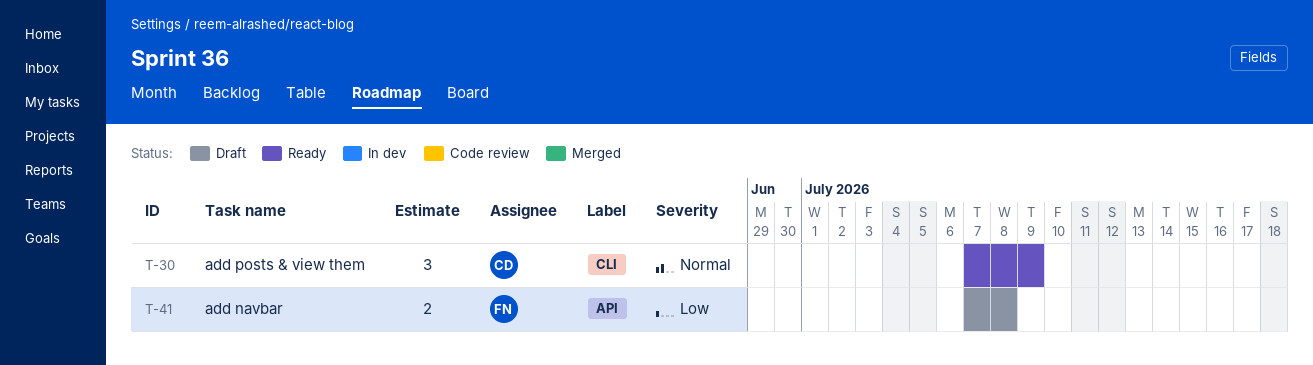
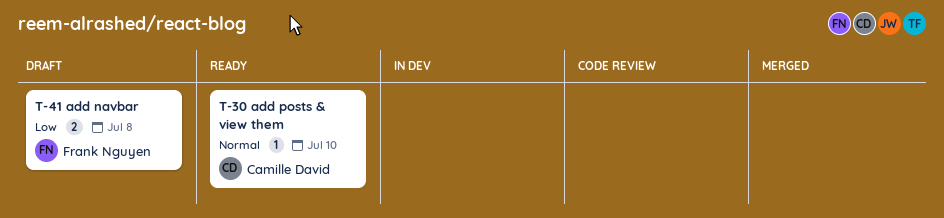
T-30, estimate: 3 -> 1
T-30, due: Jul 9 -> Jul 10

